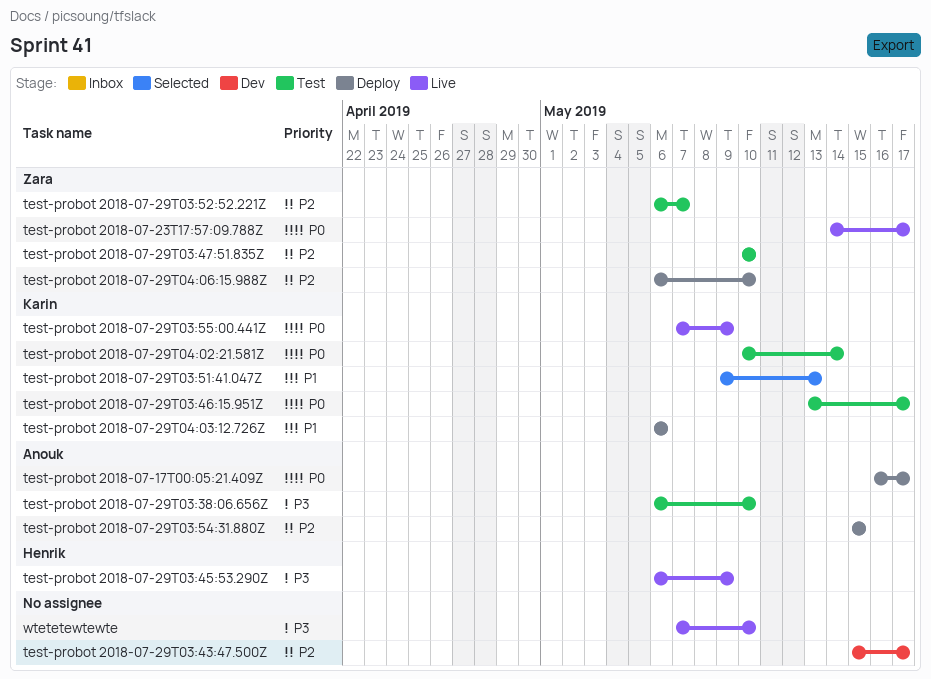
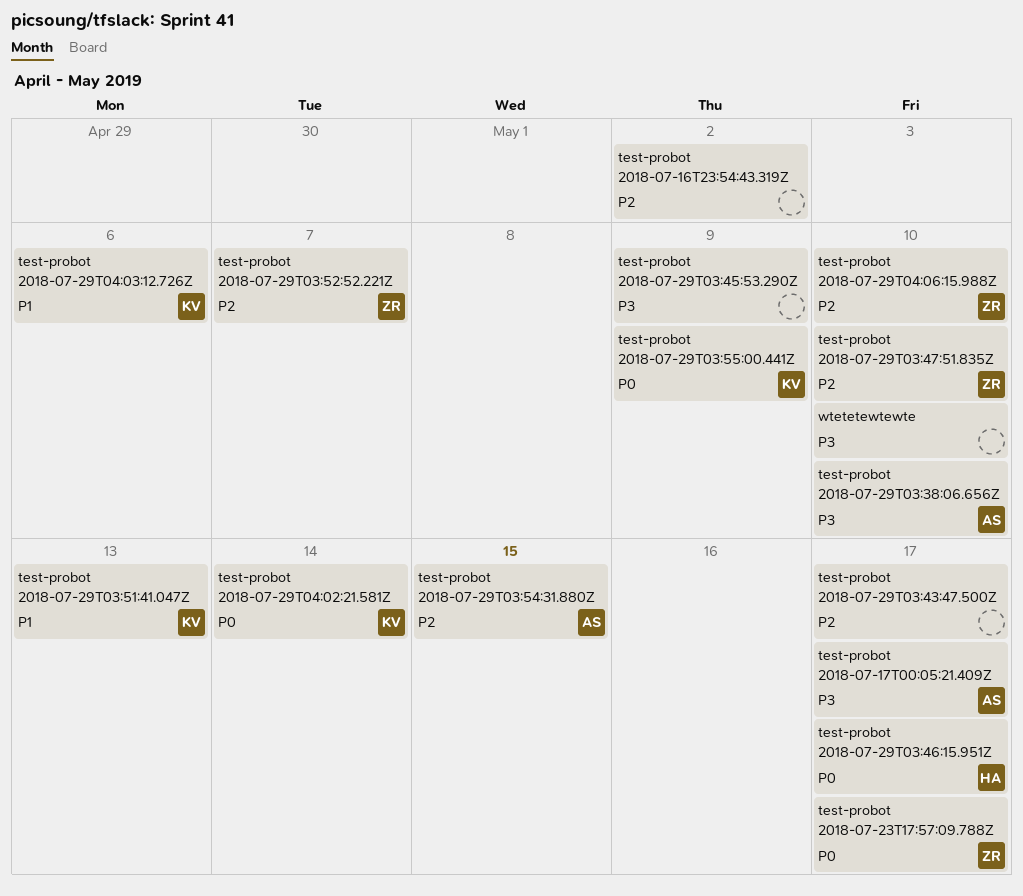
test-probot 2018-07-16T23:54:43.319Z: none -> present
test-probot 2018-07-17T00:05:21.409Z, priority: P0 -> P3
test-probot 2018-07-29T03:45:53.290Z, owner: Henrik -> none
test-probot 2018-07-29T03:46:15.951Z, owner: Karin -> Henrik

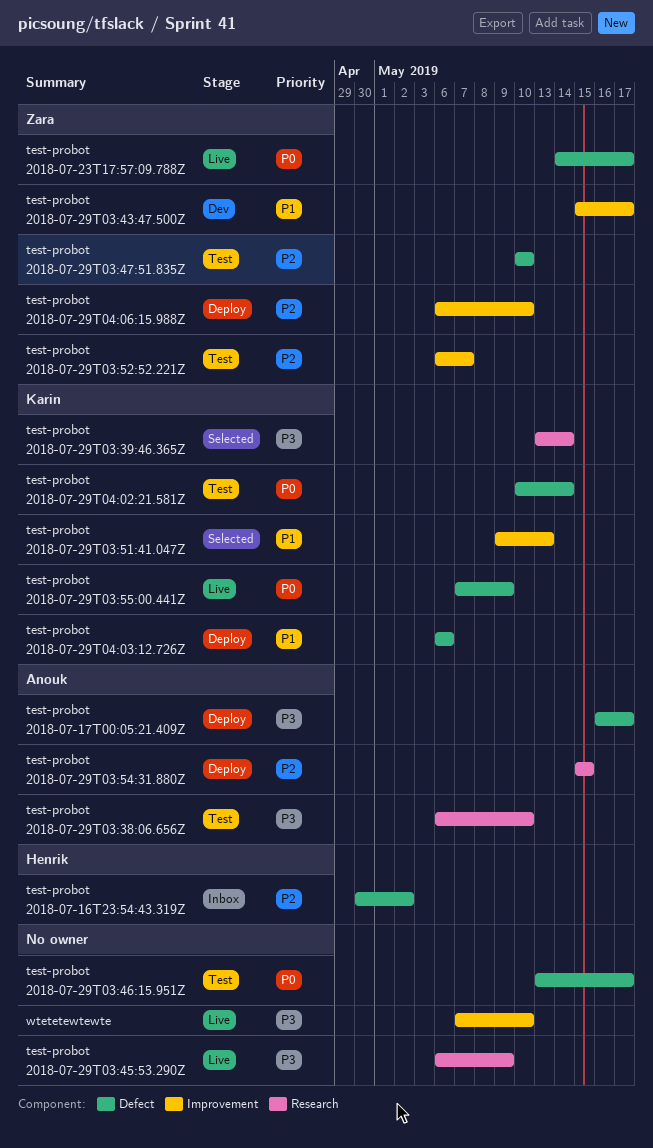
test-probot 2018-07-16T23:54:43.319Z, owner: none -> Henrik
test-probot 2018-07-29T03:39:46.365Z: none -> present
test-probot 2018-07-29T03:43:47.500Z, owner: none -> Zara
test-probot 2018-07-29T03:43:47.500Z, priority: P2 -> P1
test-probot 2018-07-29T03:46:15.951Z, owner: Henrik -> none

